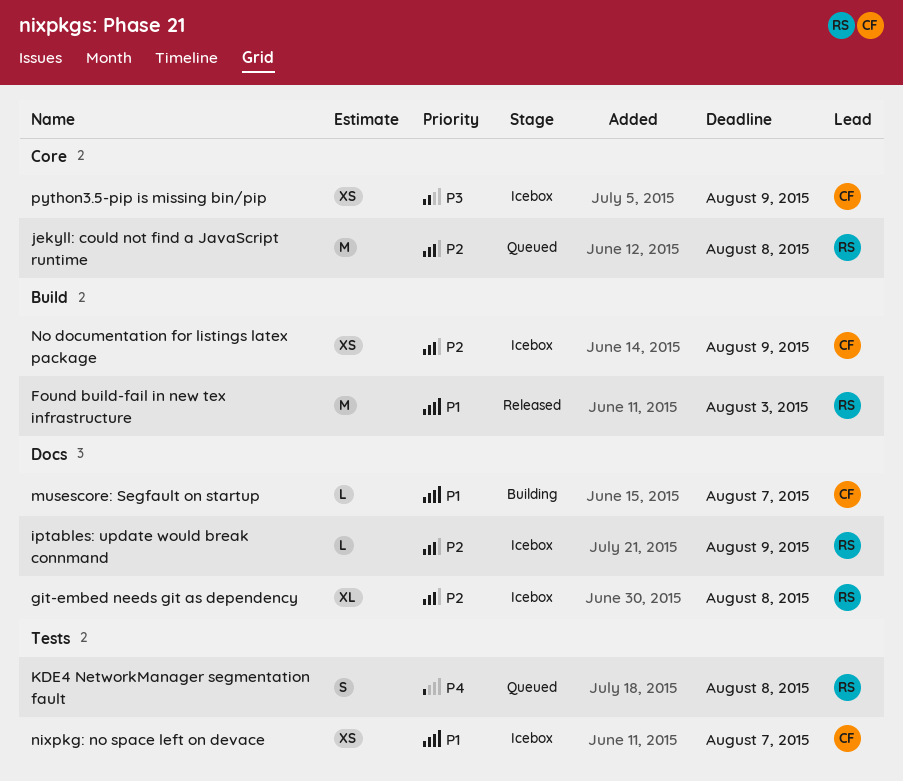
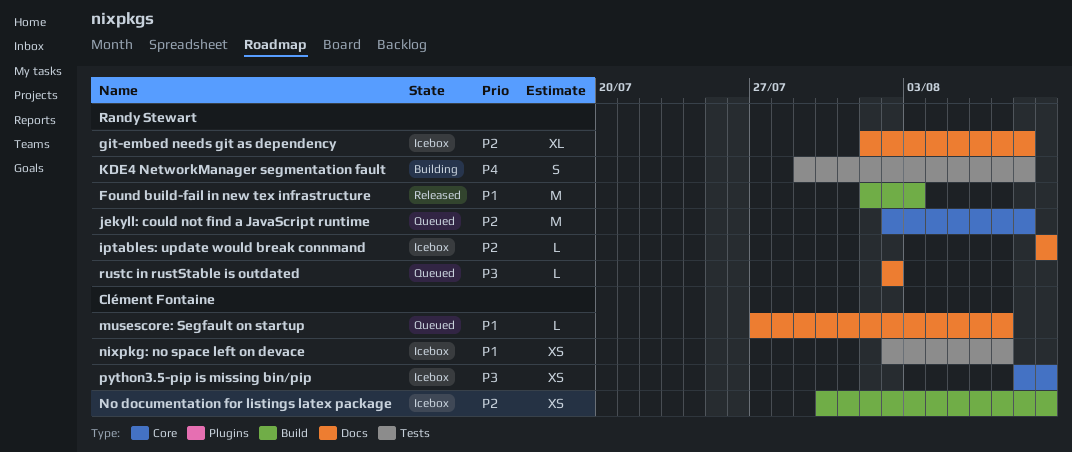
KDE4 NetworkManager segmentation fault, status: Queued -> Building
musescore: Segfault on startup, status: Building -> Queued
rustc in rustStable is outdated: none -> present

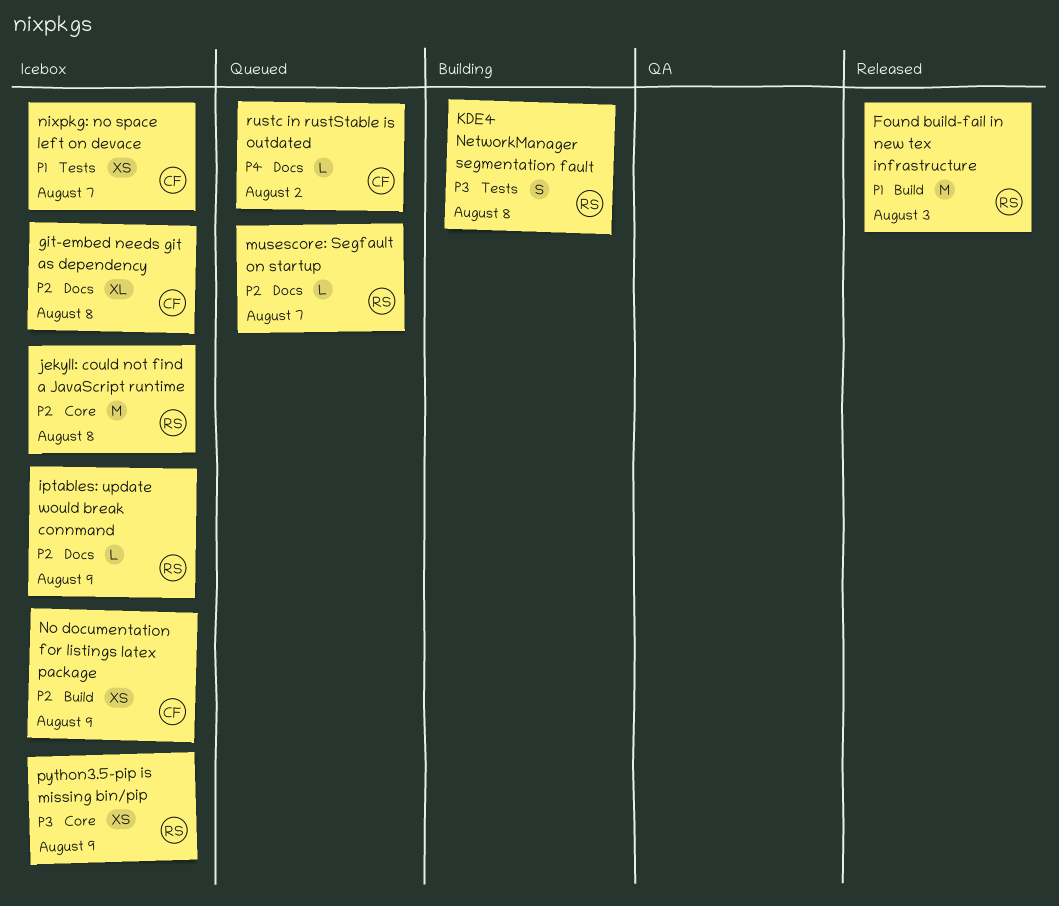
git-embed needs git as dependency, owner: Randy Stewart -> Clément Fontaine
jekyll: could not find a JavaScript runtime, status: Queued -> Icebox
KDE4 NetworkManager segmentation fault, priority: P4 -> P3
musescore: Segfault on startup, owner: Clément Fontaine -> Randy Stewart
musescore: Segfault on startup, priority: P1 -> P2
python3.5-pip is missing bin/pip, owner: Clément Fontaine -> Randy Stewart
rustc in rustStable is outdated, owner: Randy Stewart -> Clément Fontaine
rustc in rustStable is outdated, priority: P3 -> P4

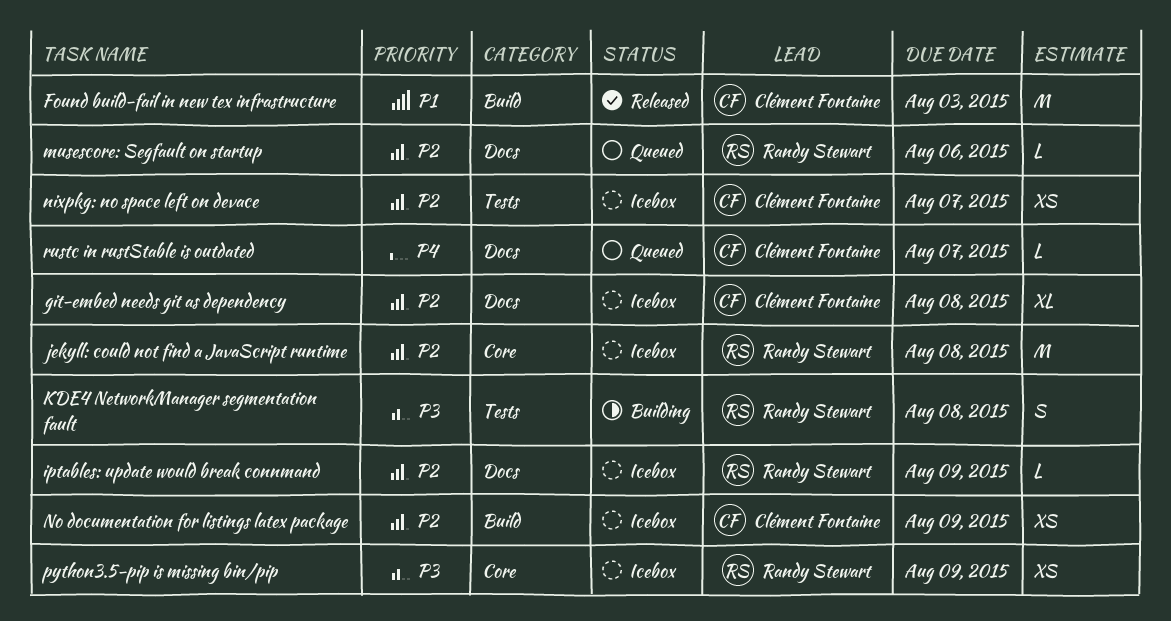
Found build-fail in new tex infrastructure, owner: Randy Stewart -> Clément Fontaine
musescore: Segfault on startup, due: Aug 7 -> Aug 6
nixpkg: no space left on devace, priority: P1 -> P2
rustc in rustStable is outdated, due: Aug 2 -> Aug 7

